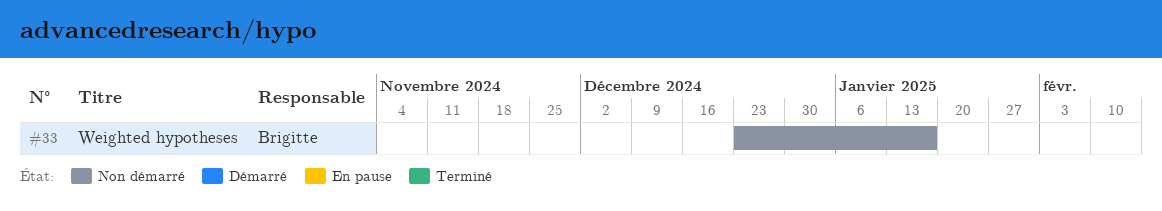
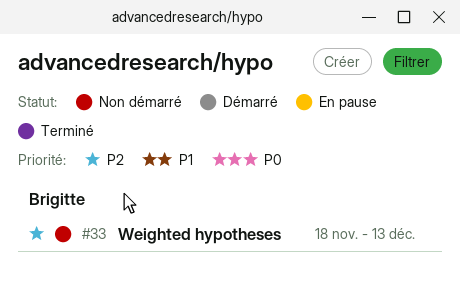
#33, start: Dec 23 -> Nov 18
#33, due: Jan 17 -> Dec 13

